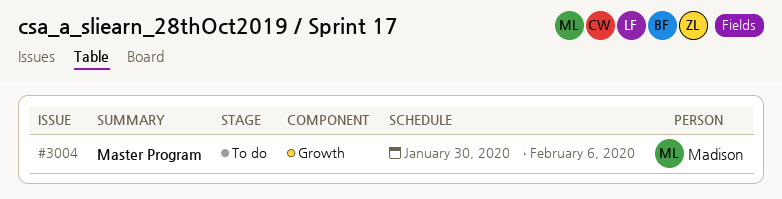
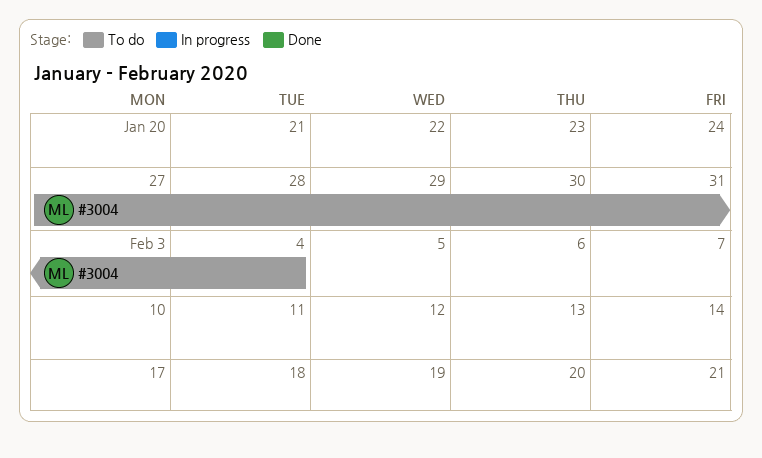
#3004, start: Jan 30 -> Jan 27
#3004, due: Feb 6 -> Feb 4

